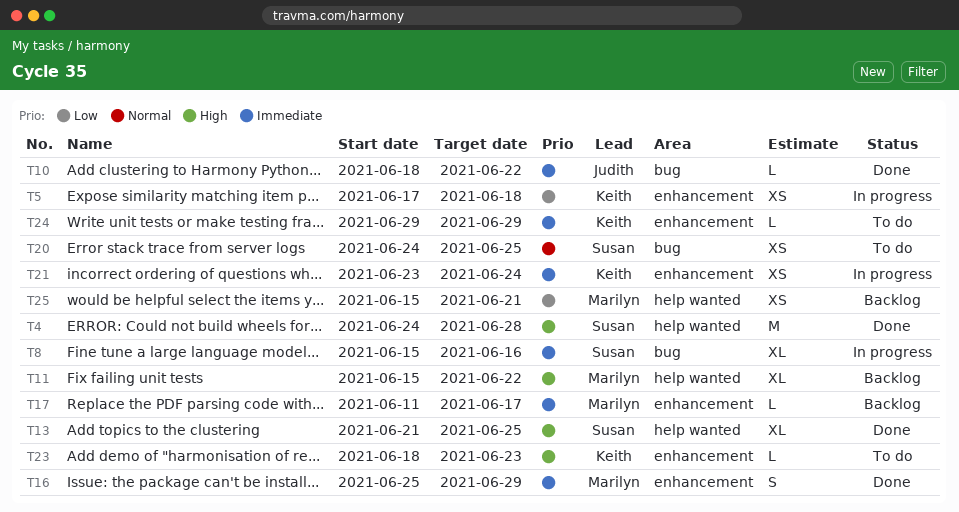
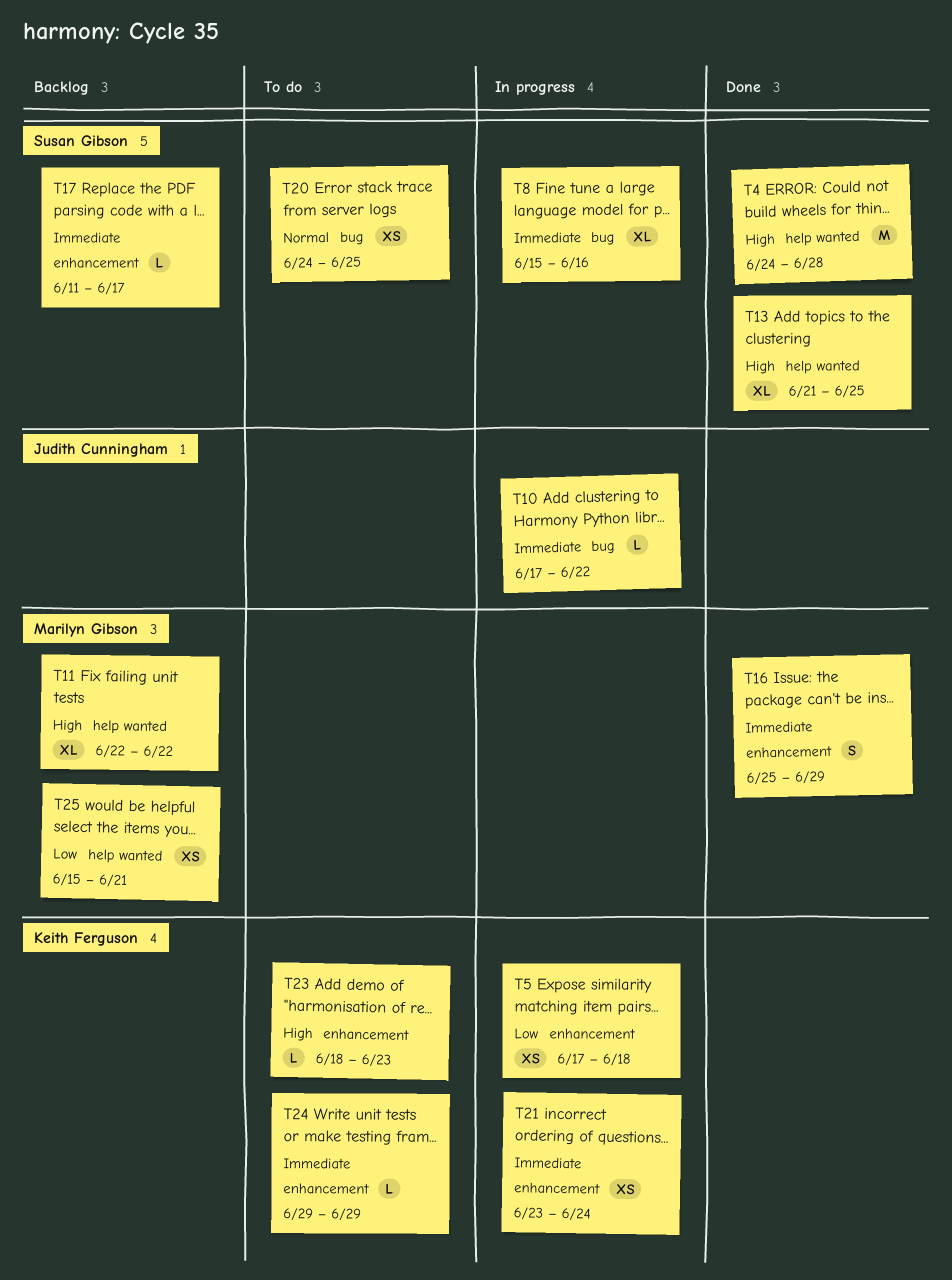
T10, status: Done -> In progress
T10, start: Jun 18 -> Jun 17
T11, start: Jun 15 -> Jun 22
T17, owner: Marilyn Gibson -> Susan Gibson

